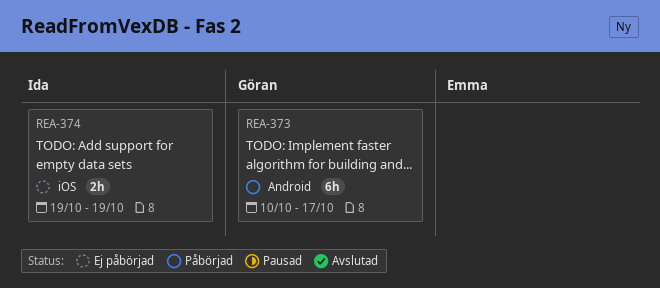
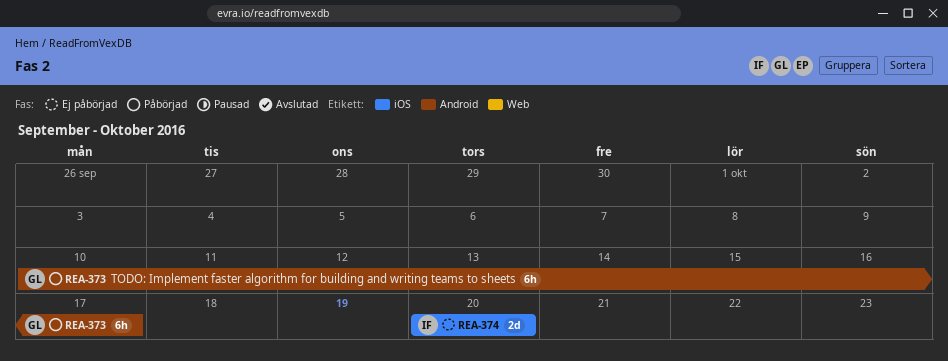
REA-374, estimate: 2h -> 2d
REA-374, start: Oct 19 -> Oct 20
REA-374, due: Oct 19 -> Oct 20

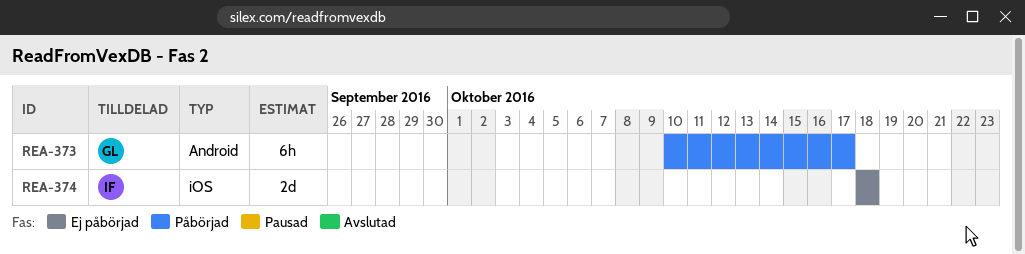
REA-374, start: Oct 20 -> Oct 18
REA-374, due: Oct 20 -> Oct 18

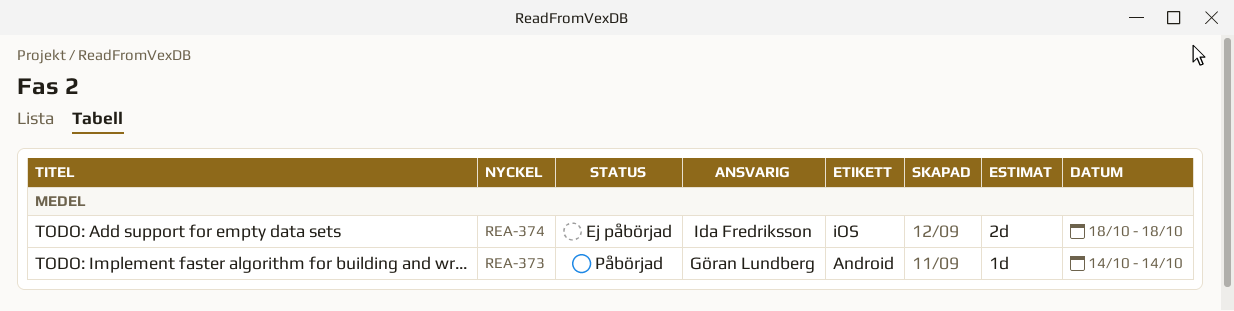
REA-373, estimate: 6h -> 1d
REA-373, start: Oct 10 -> Oct 14
REA-373, due: Oct 17 -> Oct 14

